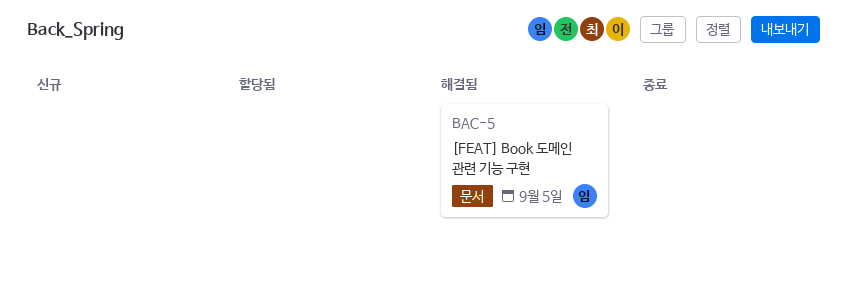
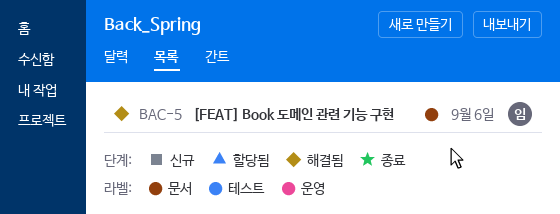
BAC-5, due: Sep 5 -> Sep 6

